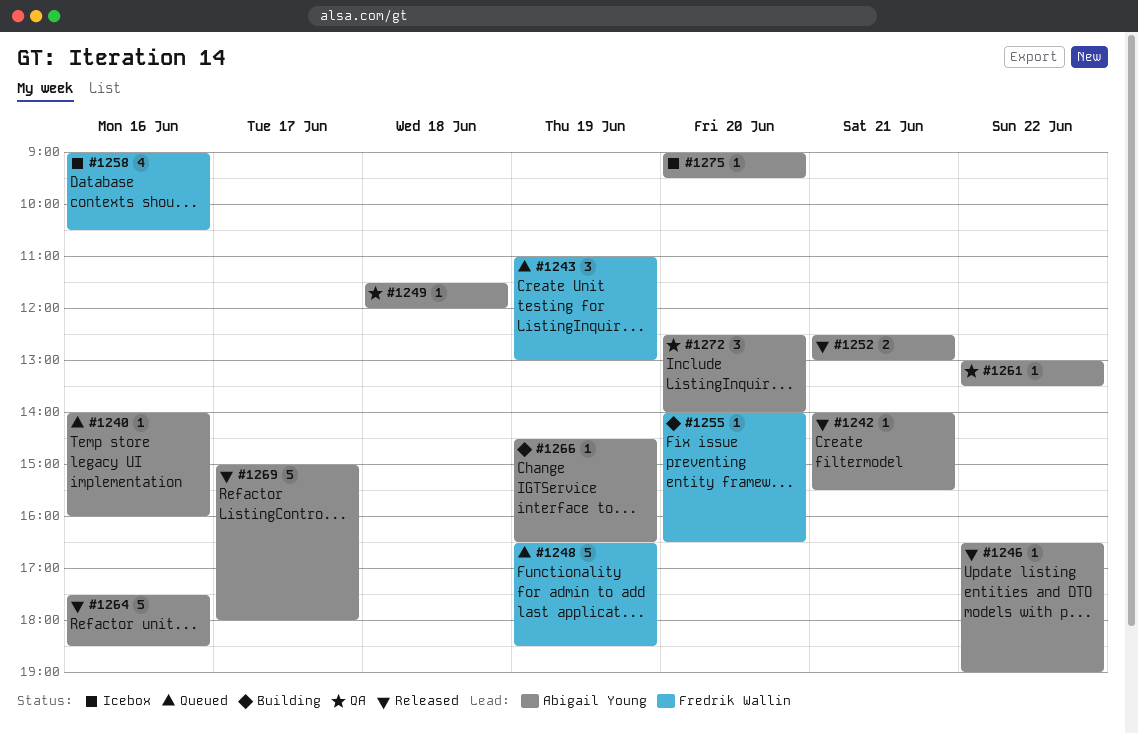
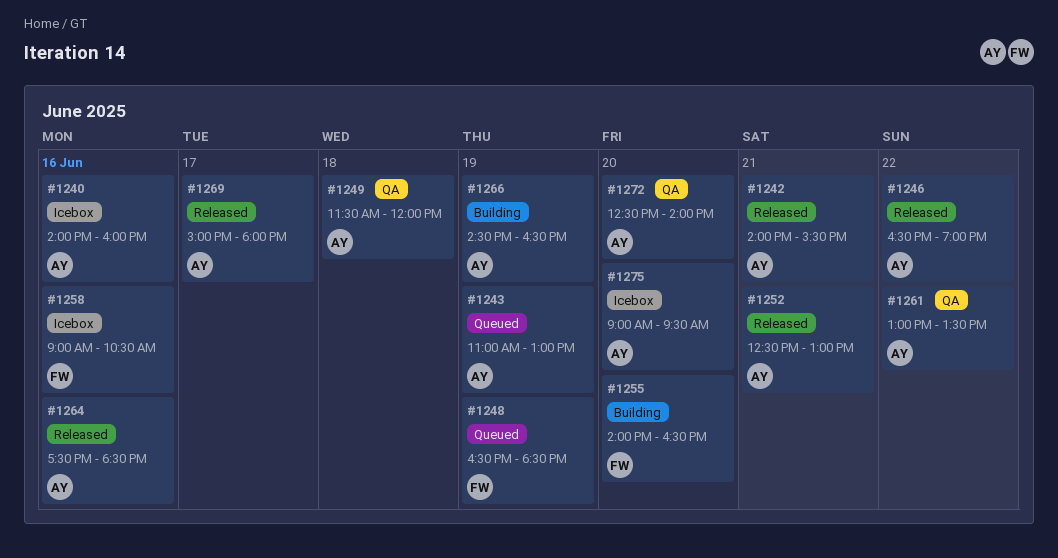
#1240, status: Queued -> Icebox
#1243, owner: Fredrik Wallin -> Abigail Young

